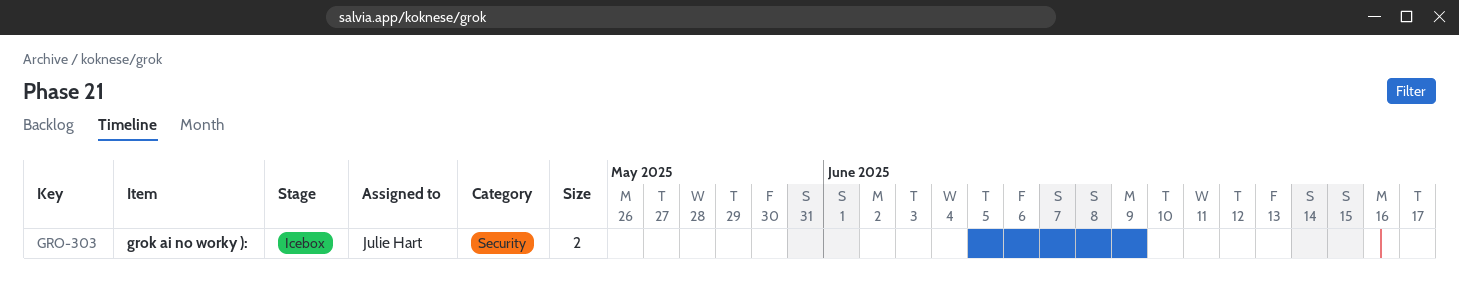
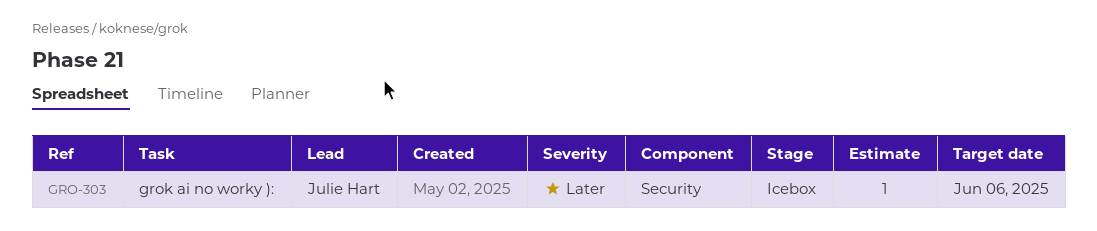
GRO-303, estimate: 2 -> 1
GRO-303, due: Jun 9 -> Jun 6

